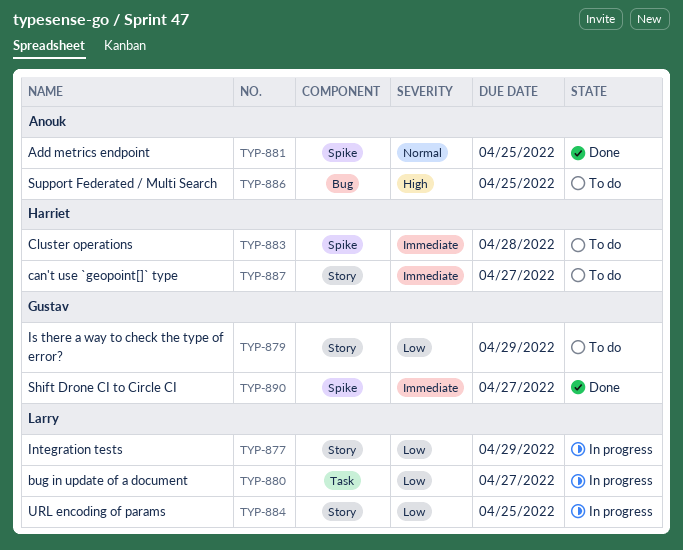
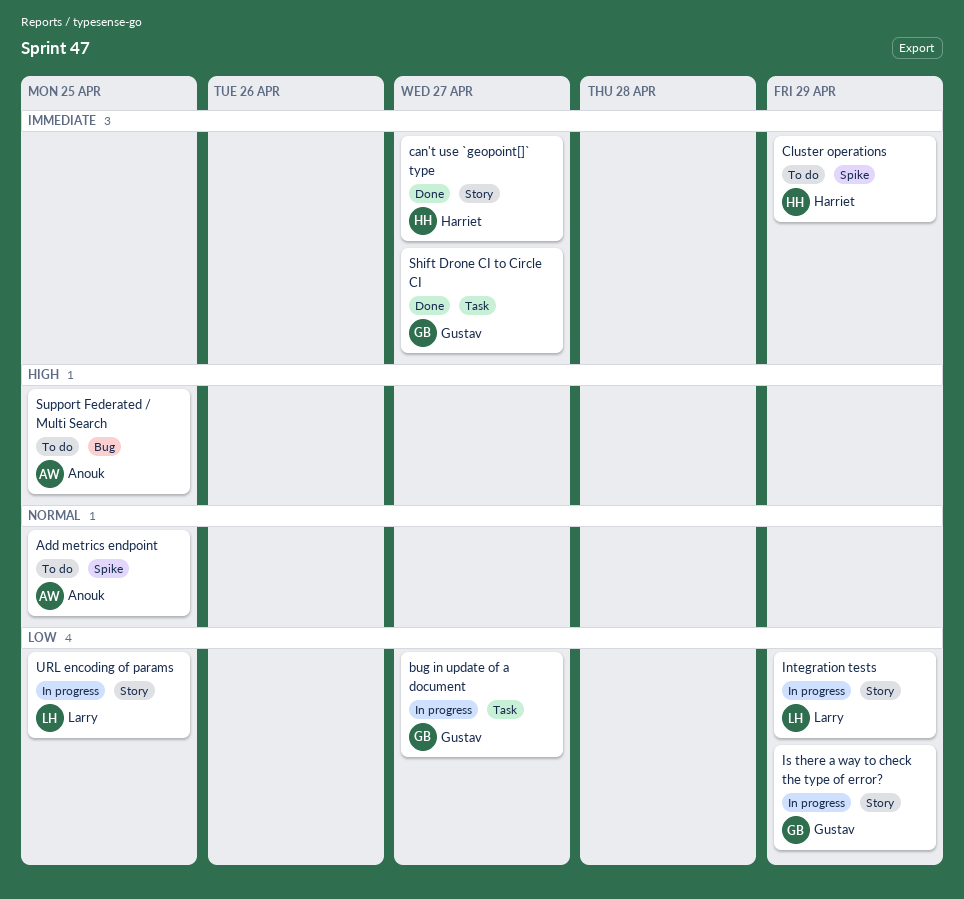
Add metrics endpoint, status: Done -> To do
bug in update of a document, owner: Larry -> Gustav
can't use `geopoint[]` type, status: To do -> Done
Cluster operations, due: Apr 28 -> Apr 29
Is there a way to check the type of error?, status: To do -> In progress
Shift Drone CI to Circle CI, label: Spike -> Task

